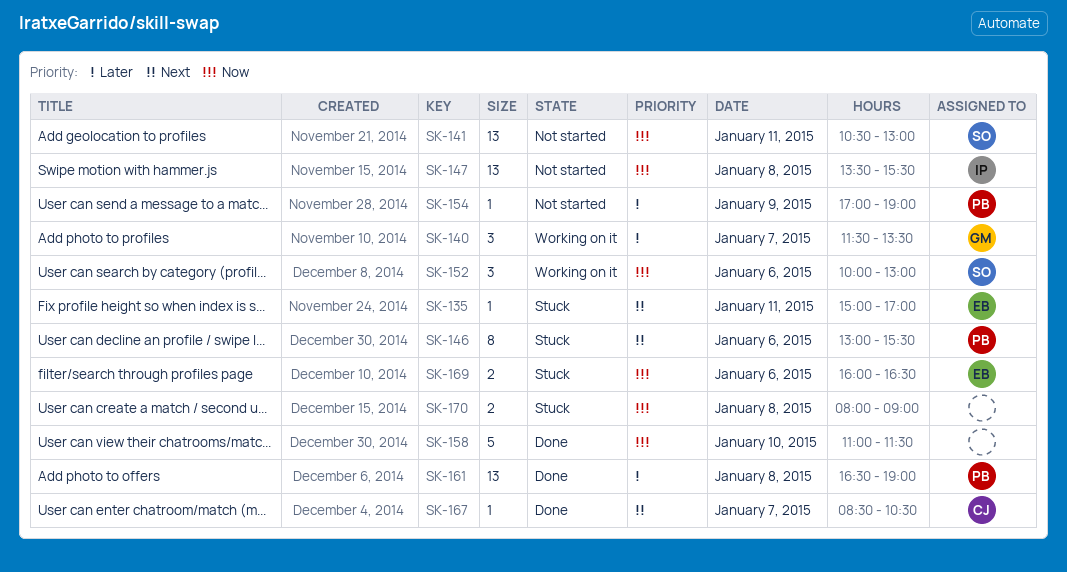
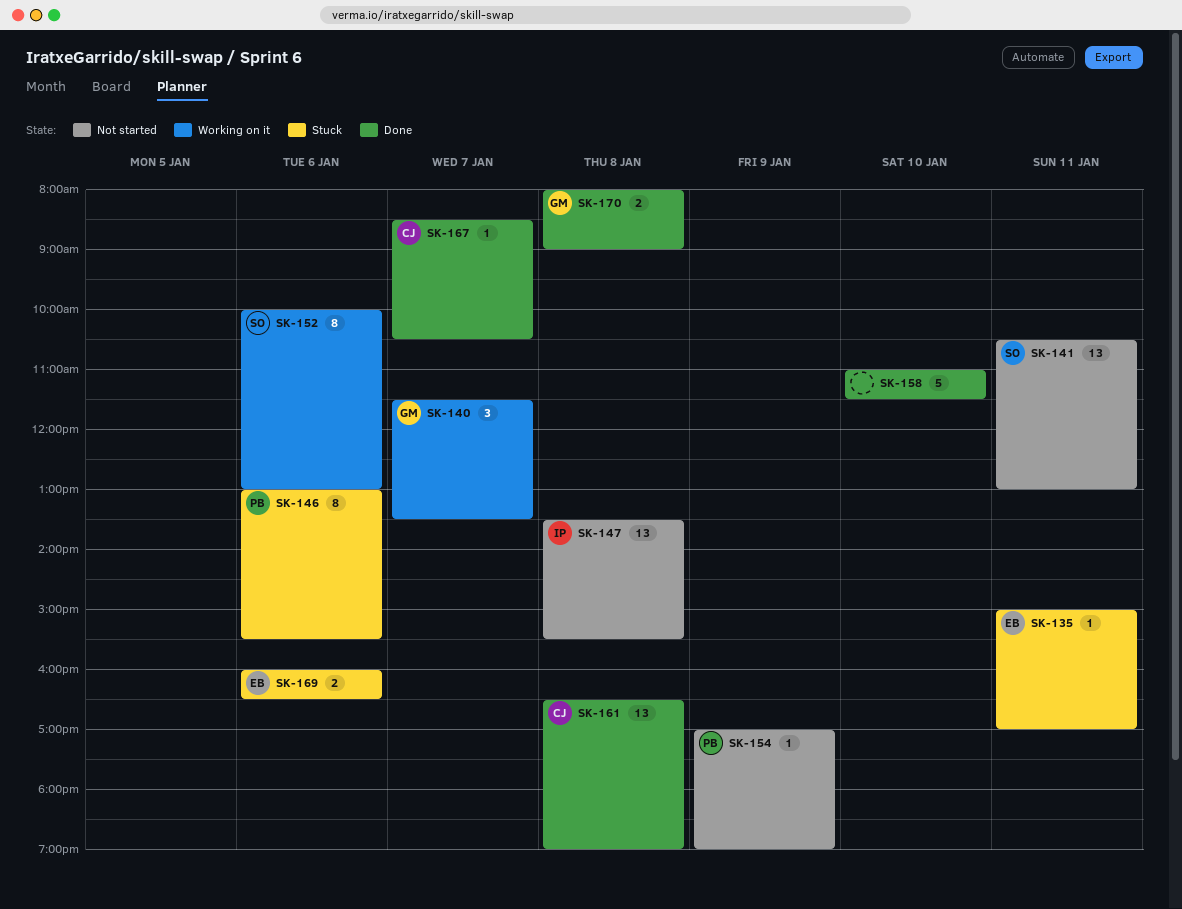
SK-152, estimate: 3 -> 8
SK-161, owner: PB -> CJ
SK-170, status: Stuck -> Done
SK-170, owner: none -> GM

